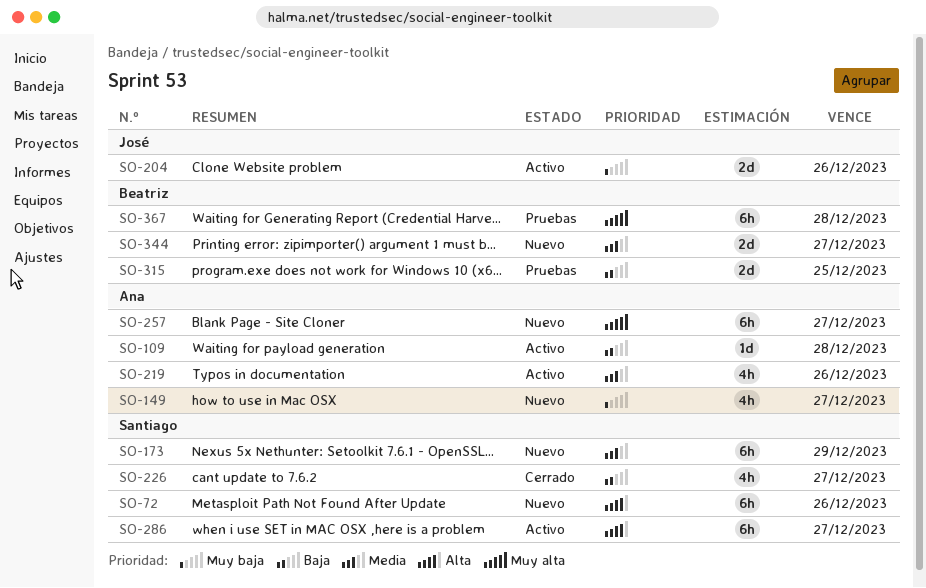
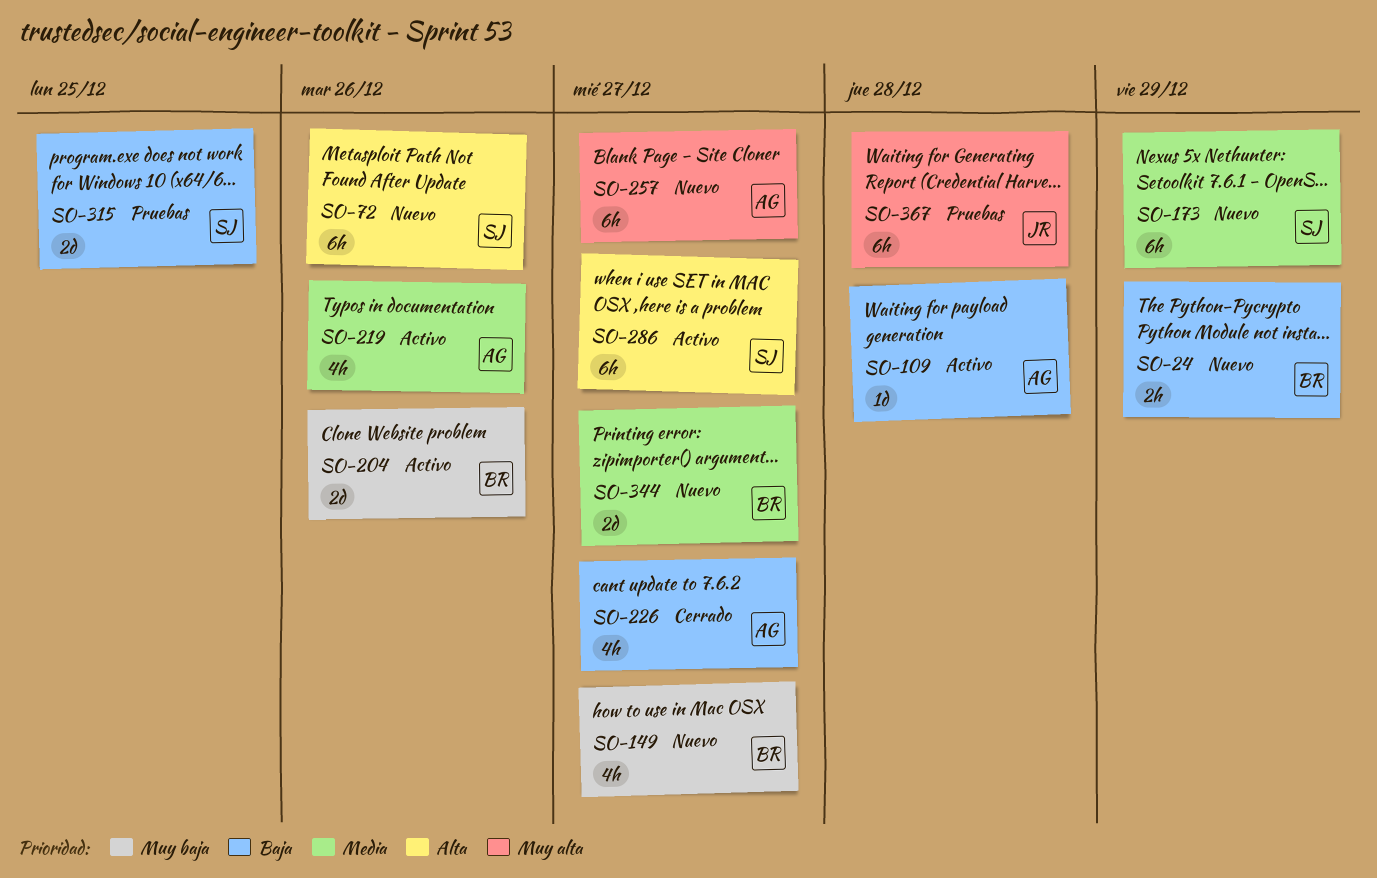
SO-24: none -> present
SO-149, owner: Ana -> Beatriz
SO-204, owner: José -> Beatriz
SO-226, owner: Santiago -> Ana
SO-315, owner: Beatriz -> Santiago
SO-367, owner: Beatriz -> José

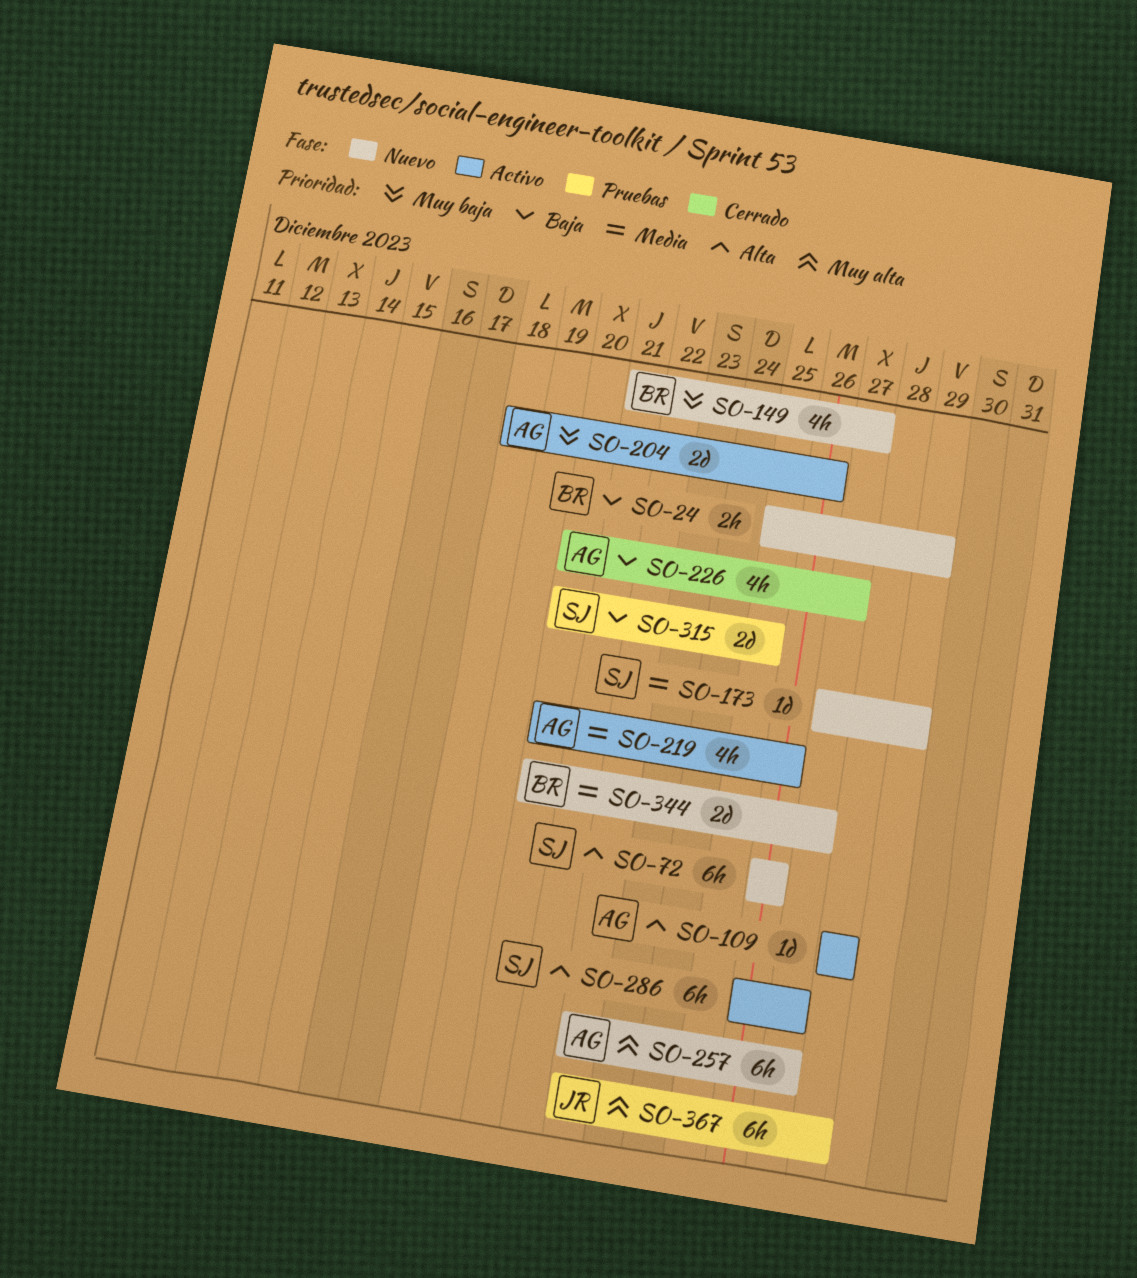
SO-109, priority: Baja -> Alta
SO-173, estimate: 6h -> 1d
SO-204, owner: BR -> AG

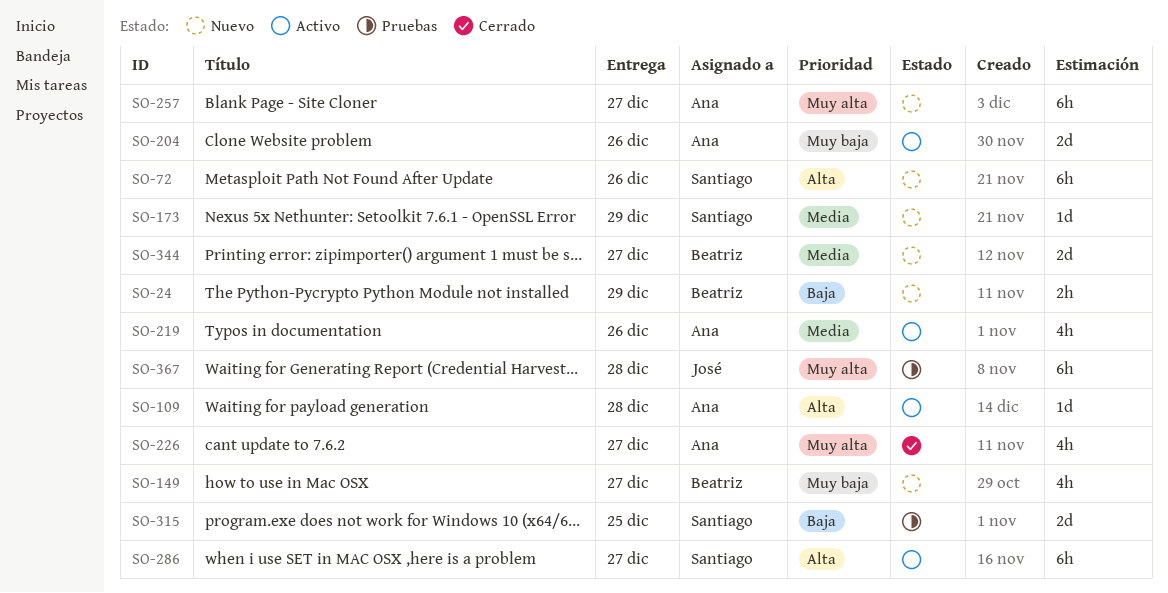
SO-226, priority: Baja -> Muy alta

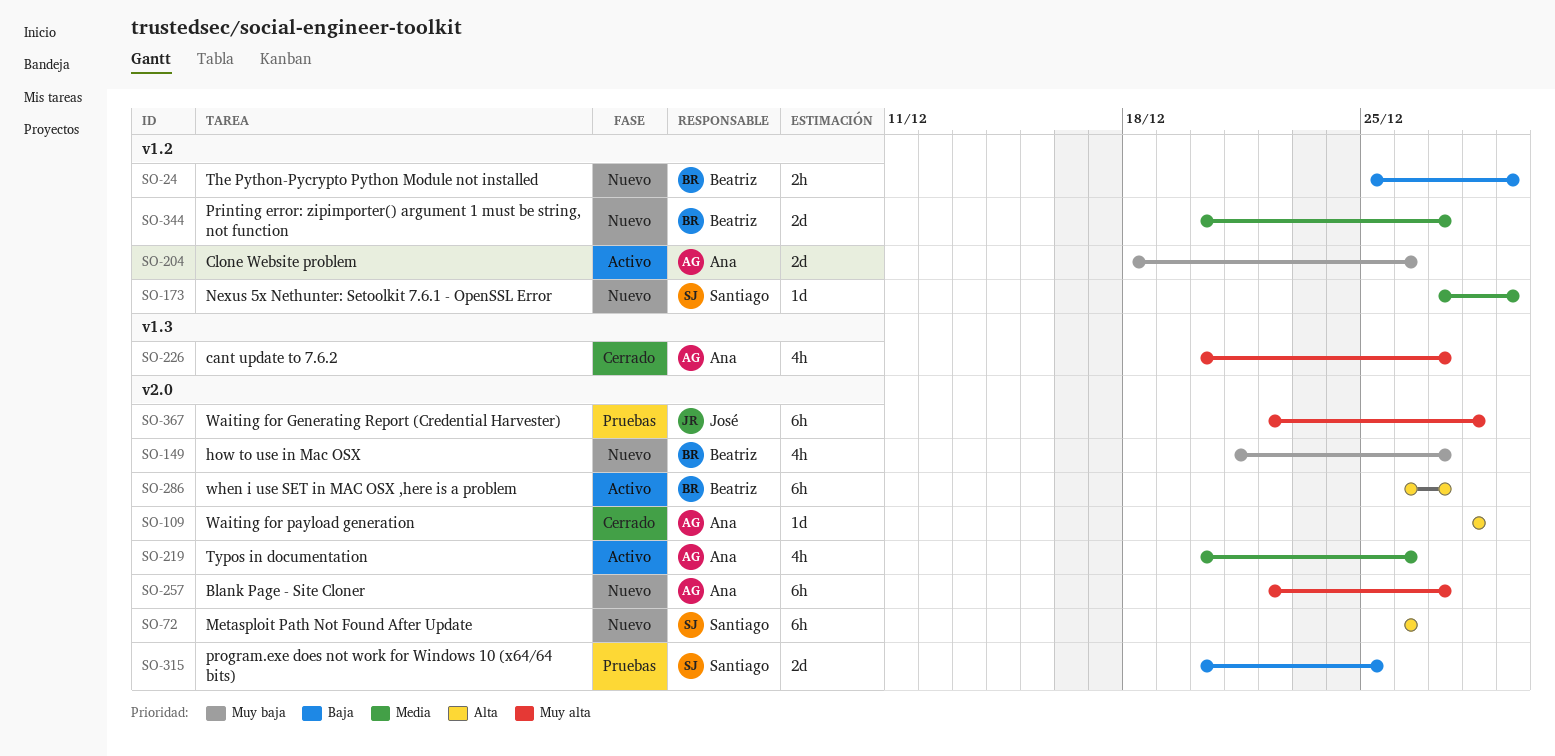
SO-109, status: Activo -> Cerrado
SO-286, owner: Santiago -> Beatriz

